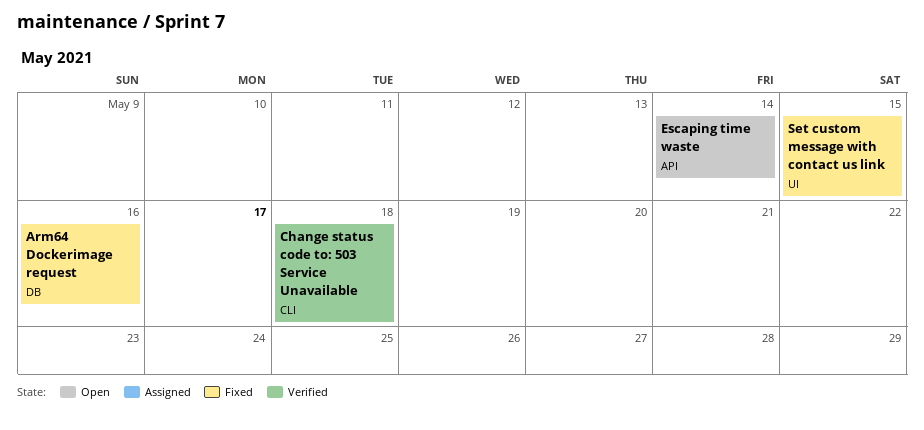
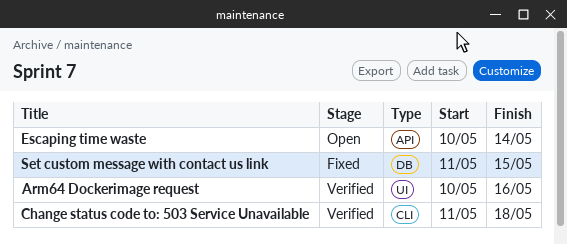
Arm64 Dockerimage request, status: Fixed -> Verified
Arm64 Dockerimage request, label: DB -> UI
Set custom message with contact us link, label: UI -> DB

